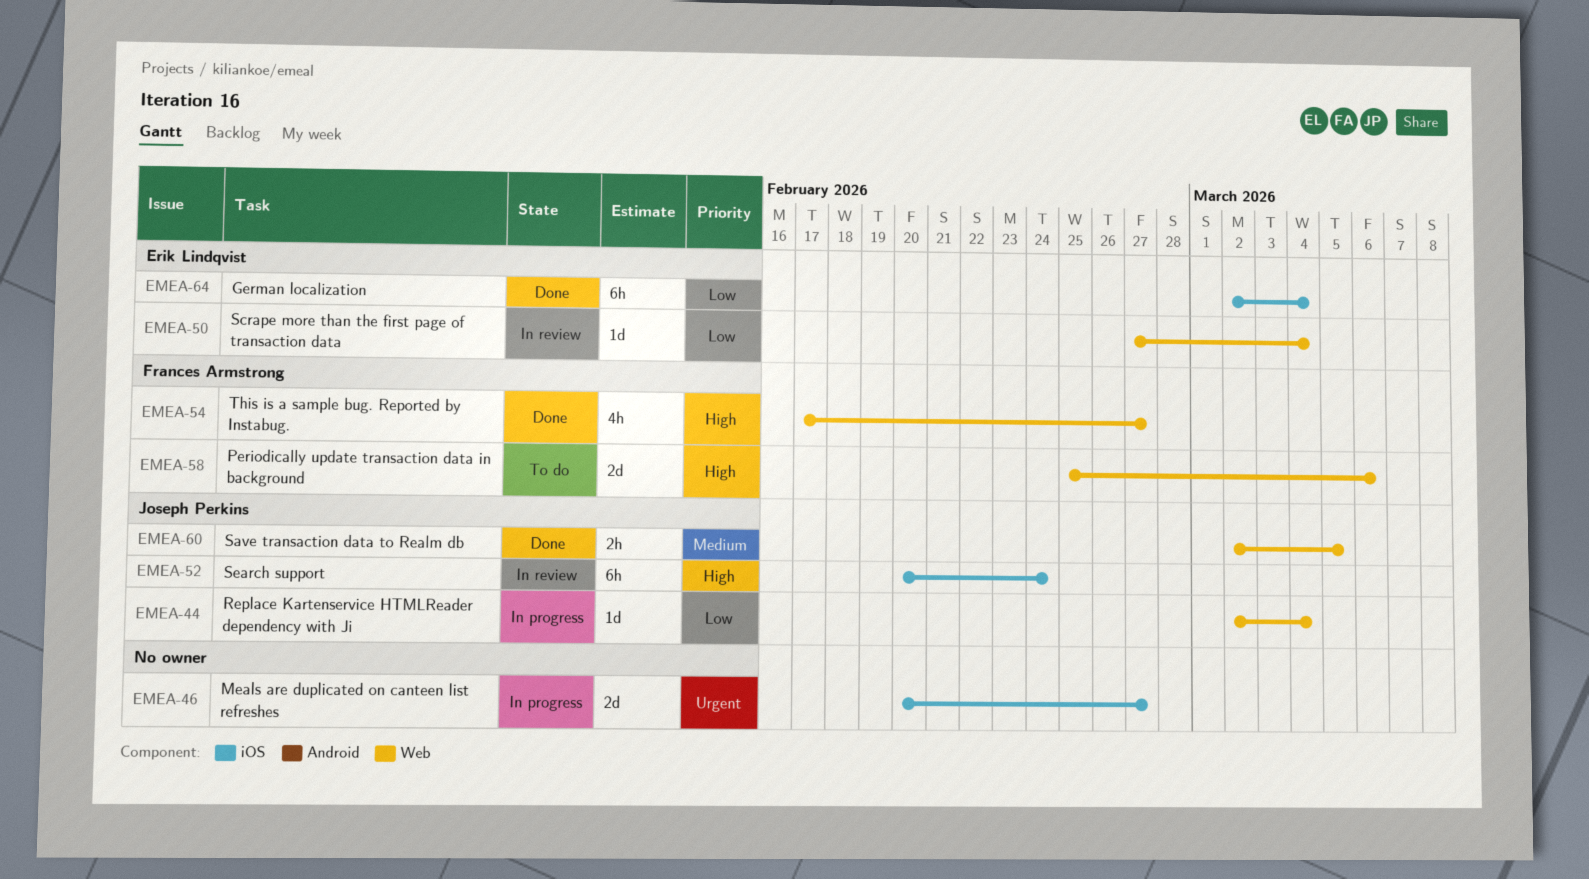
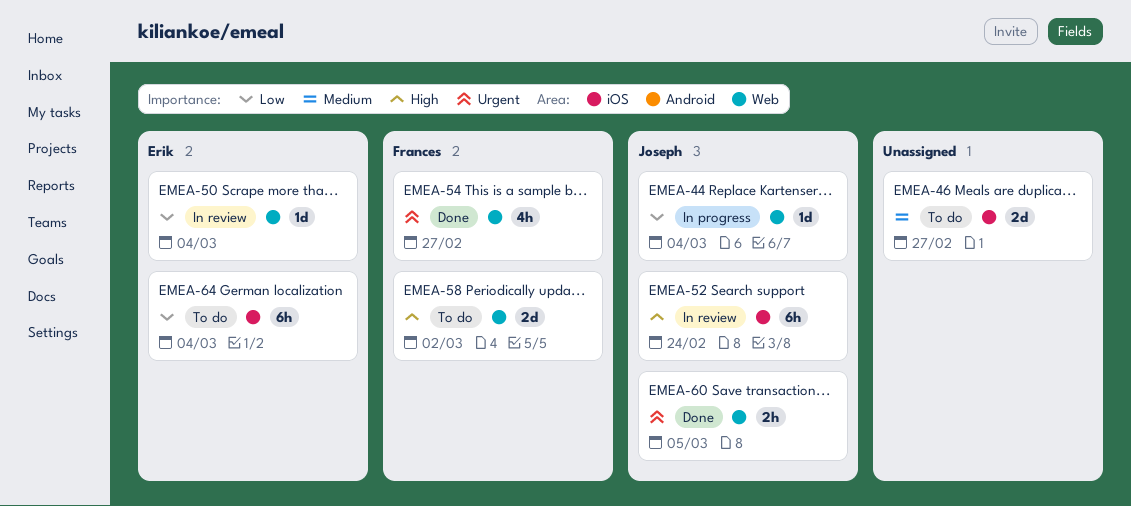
EMEA-46, status: In progress -> To do
EMEA-46, priority: Urgent -> Medium
EMEA-54, priority: High -> Urgent
EMEA-58, due: Mar 6 -> Mar 2
EMEA-60, priority: Medium -> Urgent
EMEA-64, status: Done -> To do

